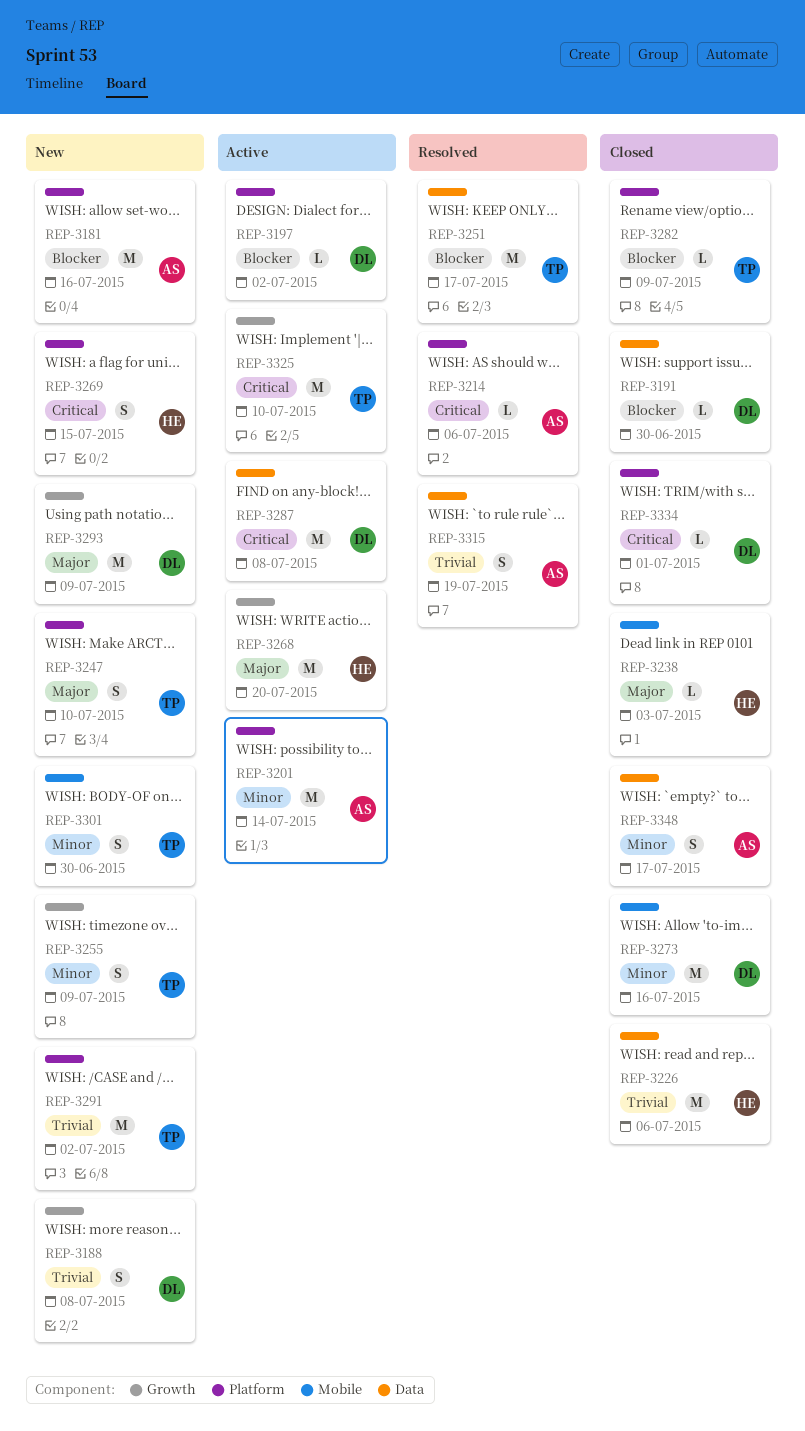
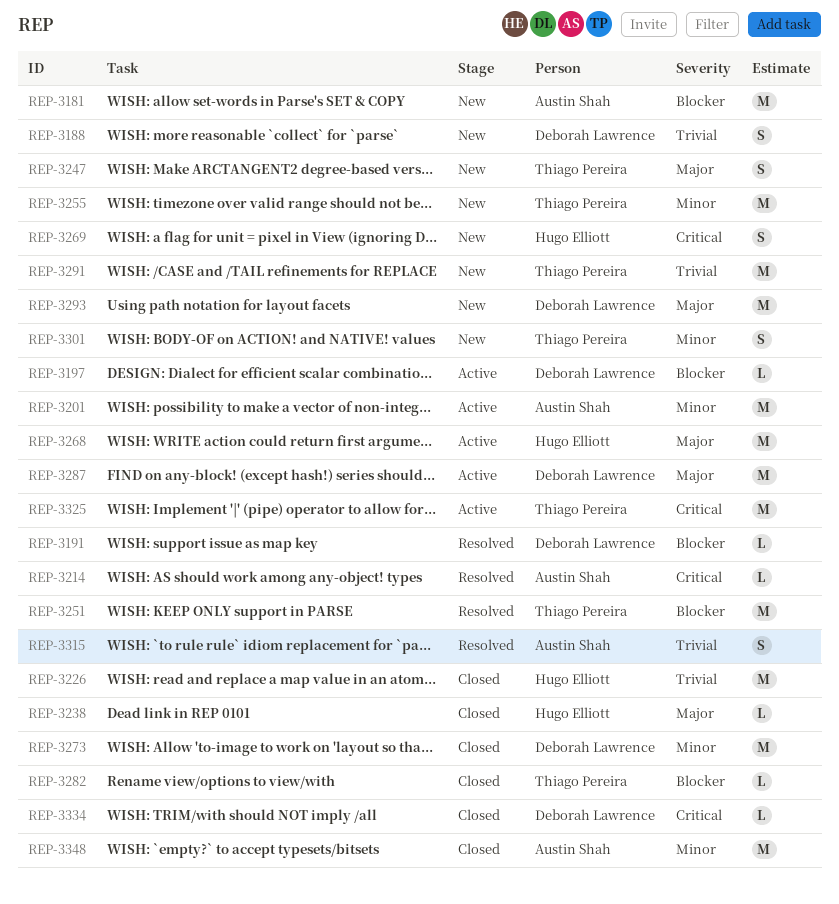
REP-3191, status: Closed -> Resolved
REP-3255, estimate: S -> M
REP-3287, priority: Critical -> Major
REP-3348, estimate: S -> M

